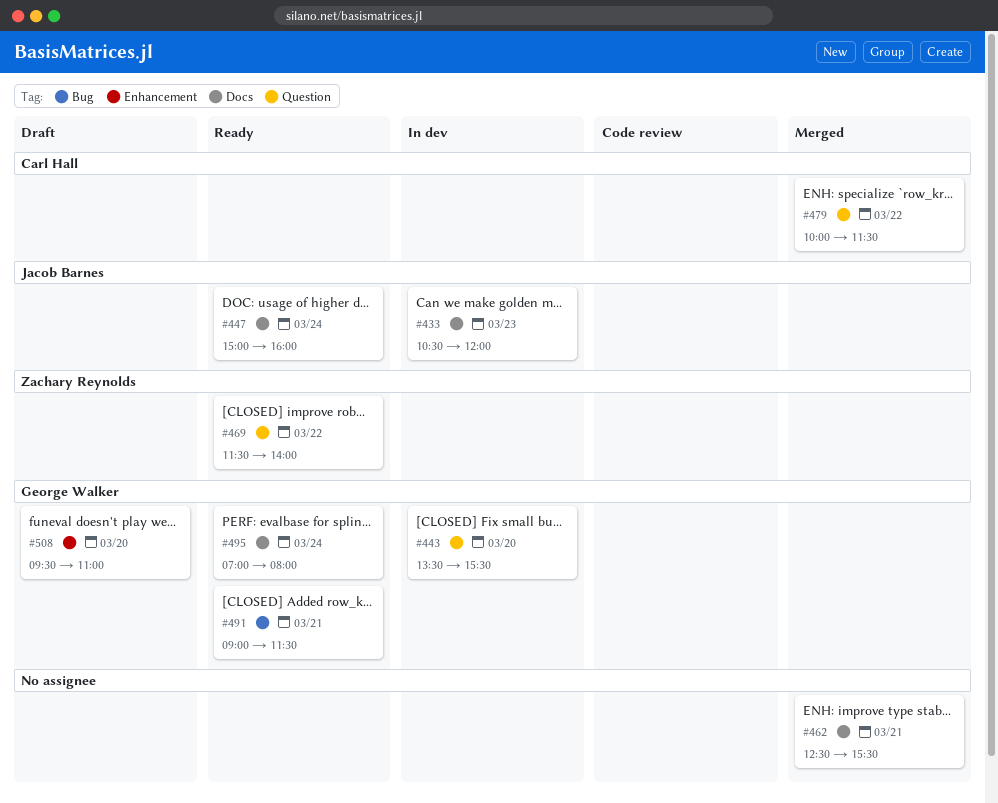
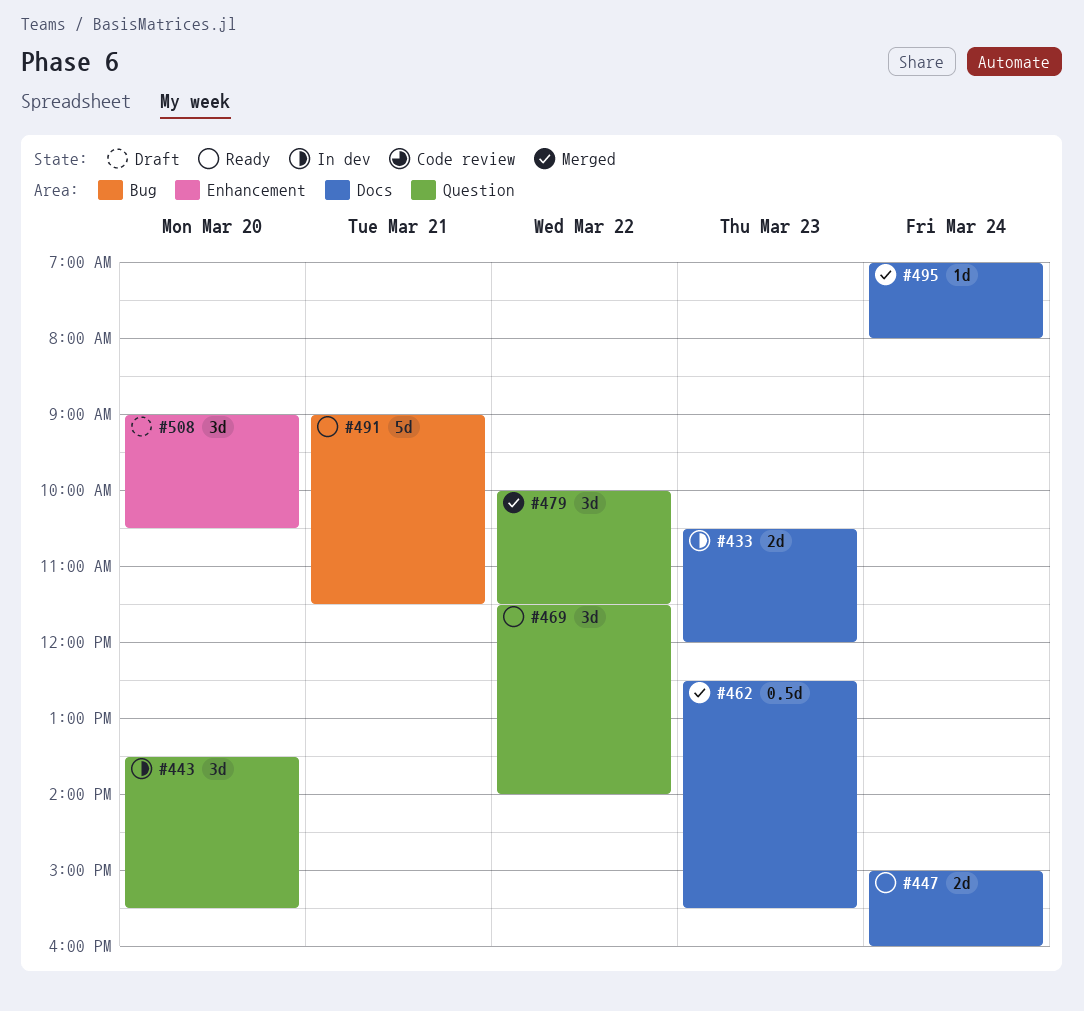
#462, day: Mar 21 -> Mar 23
#495, status: Ready -> Merged
#508, begins: 09:30 -> 09:00
#508, ends: 11:00 -> 10:30

